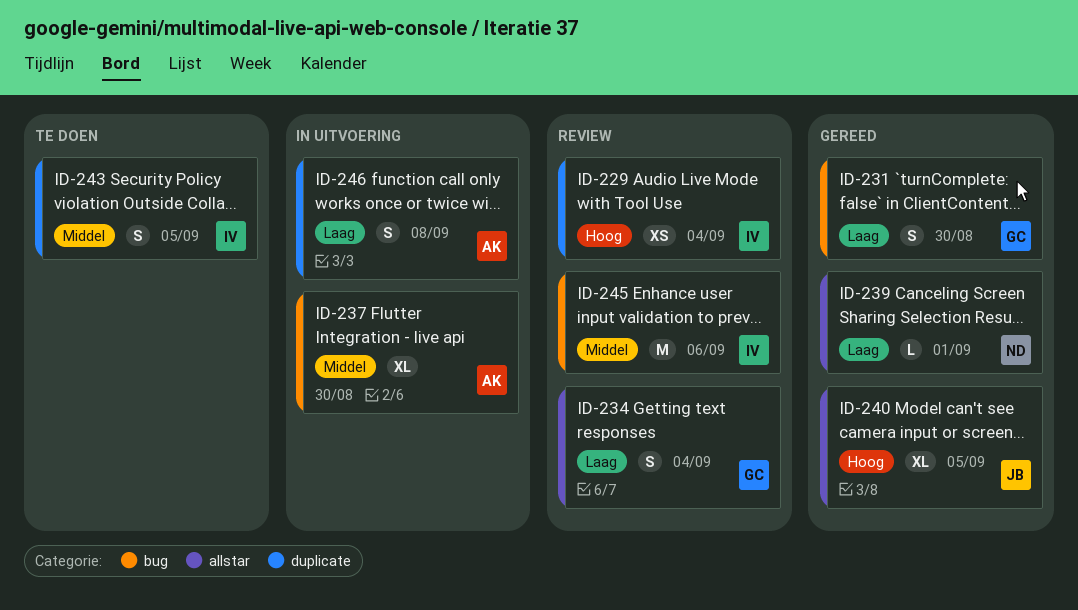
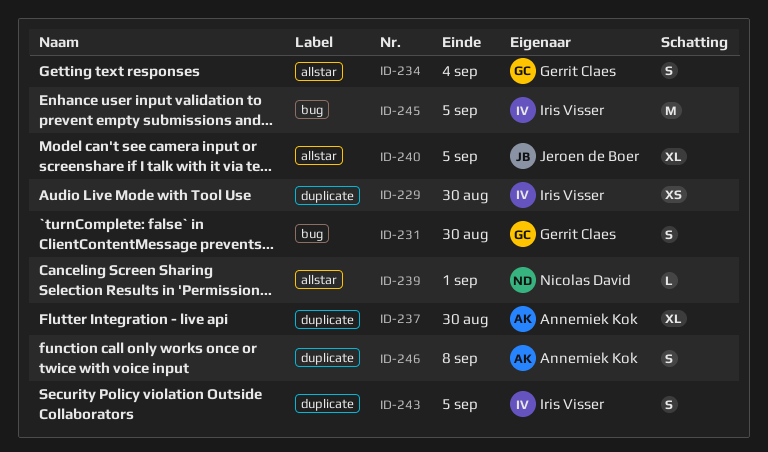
ID-229, due: Sep 4 -> Aug 30
ID-237, label: bug -> duplicate
ID-245, due: Sep 6 -> Sep 5

